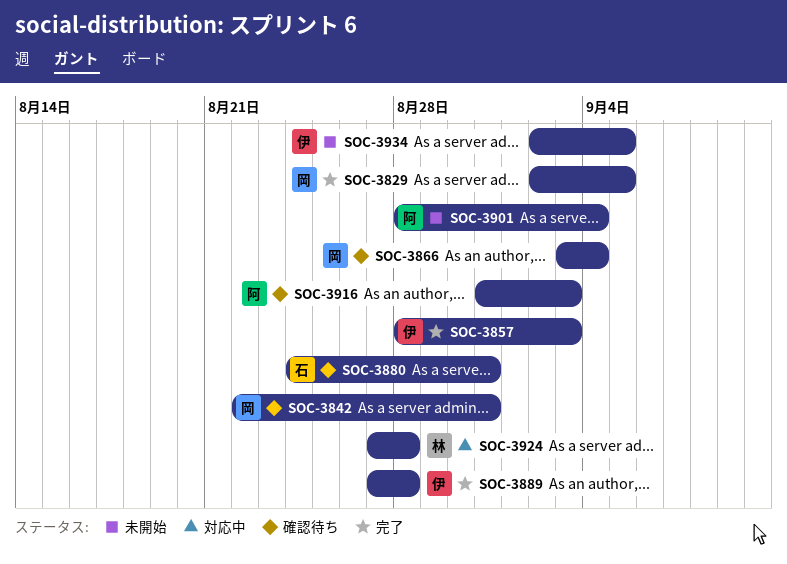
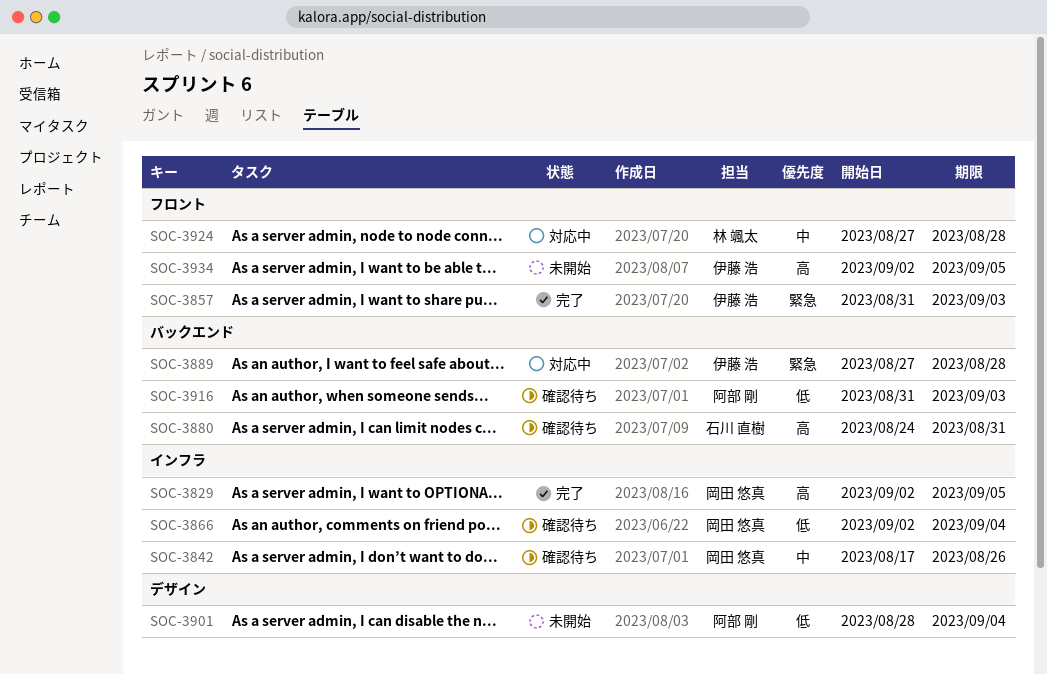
SOC-3842, start: Aug 22 -> Aug 17
SOC-3842, due: Aug 31 -> Aug 26
SOC-3857, start: Aug 28 -> Aug 31
SOC-3866, start: Sep 3 -> Sep 2
SOC-3889, status: 完了 -> 対応中

